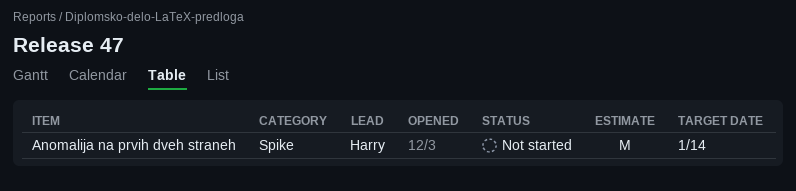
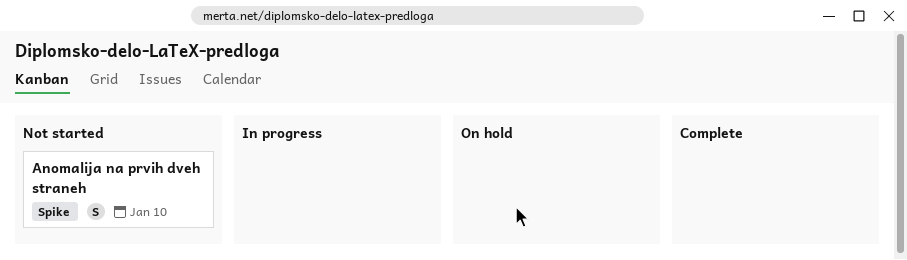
Anomalija na prvih dveh straneh, estimate: M -> S
Anomalija na prvih dveh straneh, due: Jan 14 -> Jan 10

